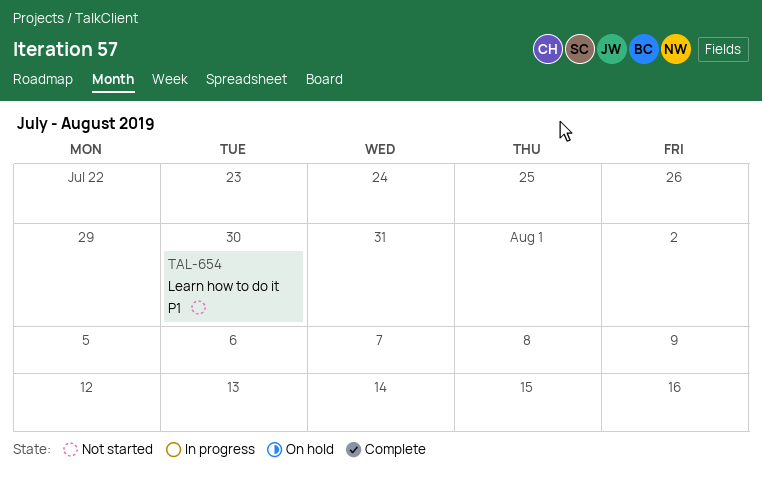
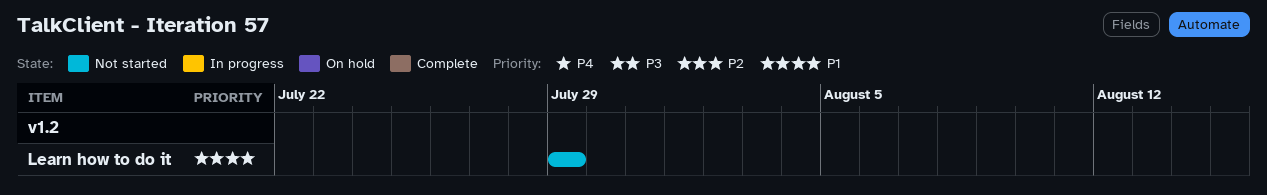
Learn how to do it, due: Jul 30 -> Jul 29

